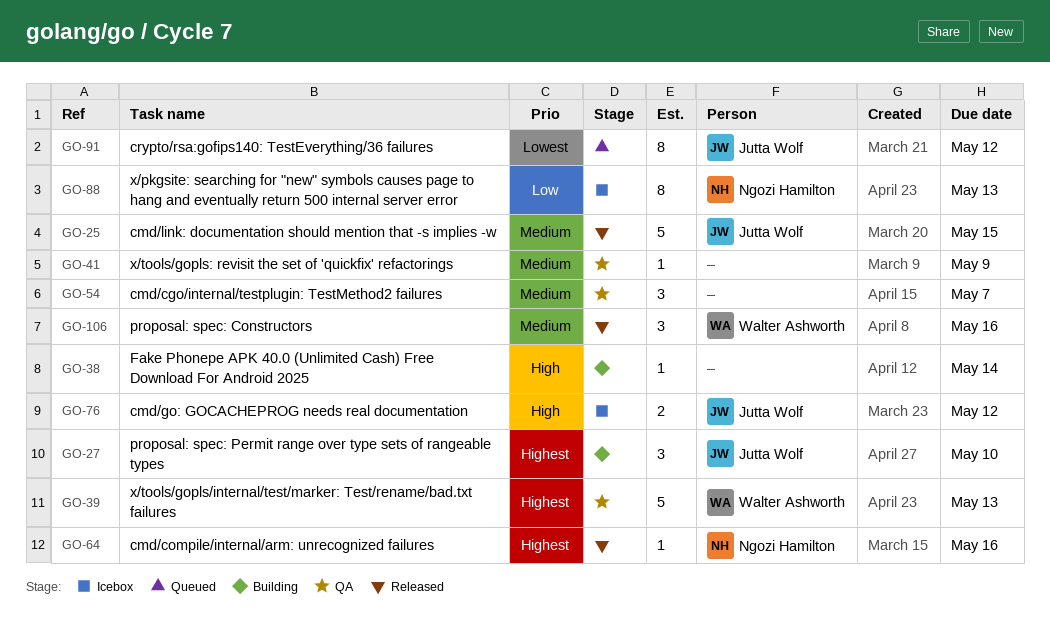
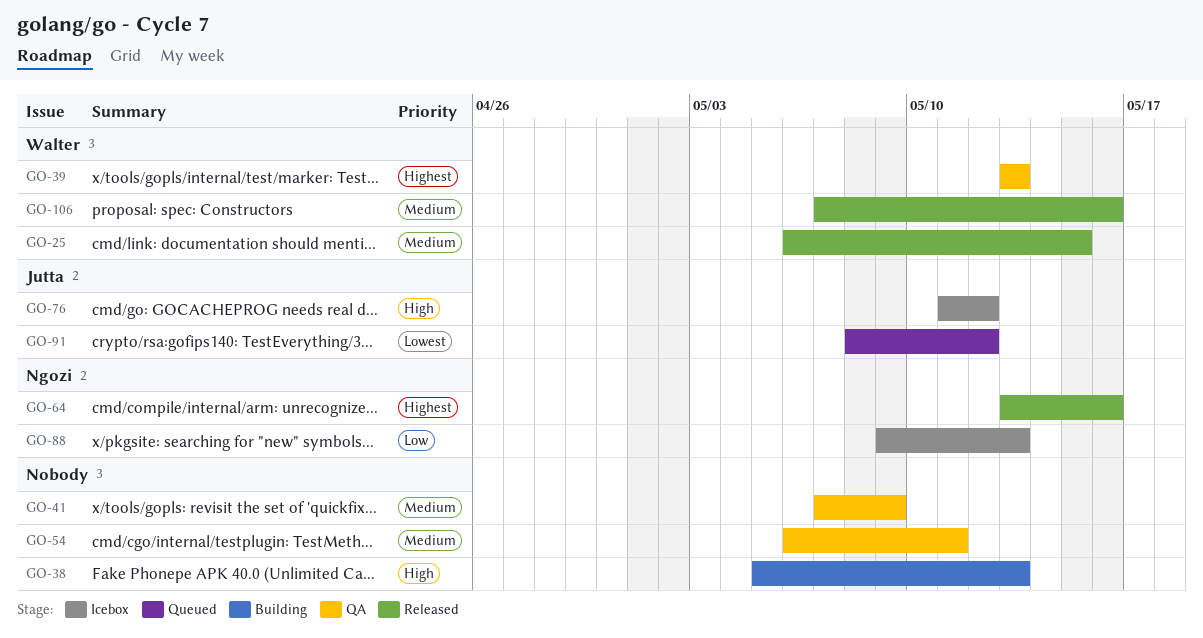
GO-25, owner: Jutta Wolf -> Walter Ashworth
GO-27: present -> none
GO-38, due: May 14 -> May 13
GO-54, due: May 7 -> May 11

